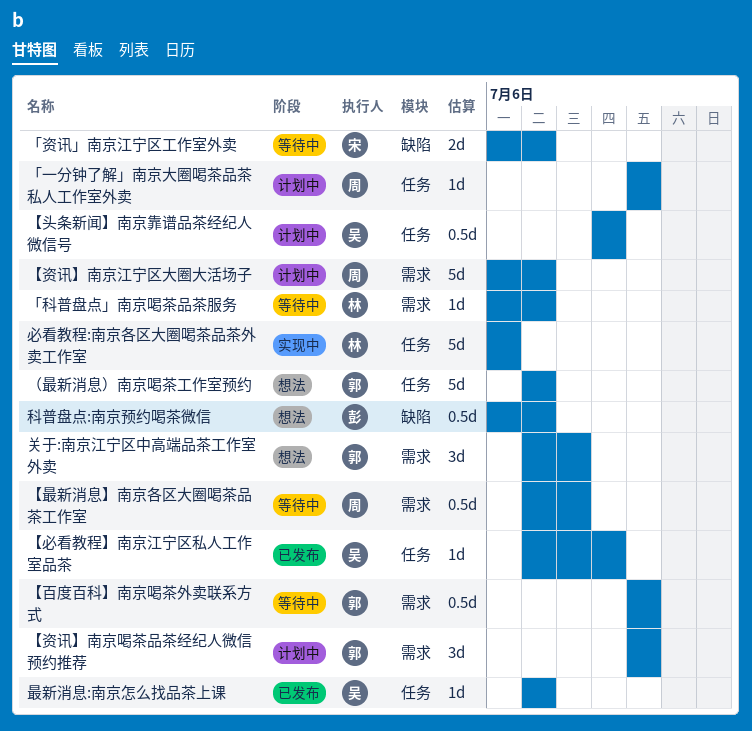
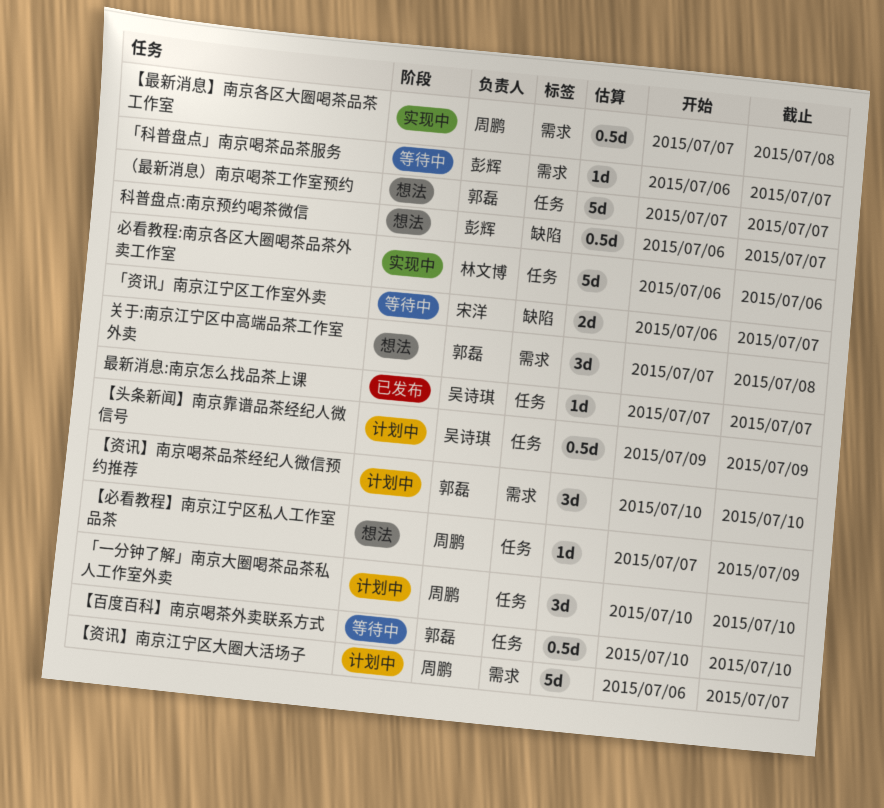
「一分钟了解」南京大圈喝茶品茶私人工作室外卖, estimate: 1d -> 3d
「科普盘点」南京喝茶品茶服务, owner: 林文博 -> 彭辉
【必看教程】南京江宁区私人工作室品茶, status: 已发布 -> 想法
【必看教程】南京江宁区私人工作室品茶, owner: 吴诗琪 -> 周鹏
【最新消息】南京各区大圈喝茶品茶工作室, status: 等待中 -> 实现中
【百度百科】南京喝茶外卖联系方式, label: 需求 -> 任务

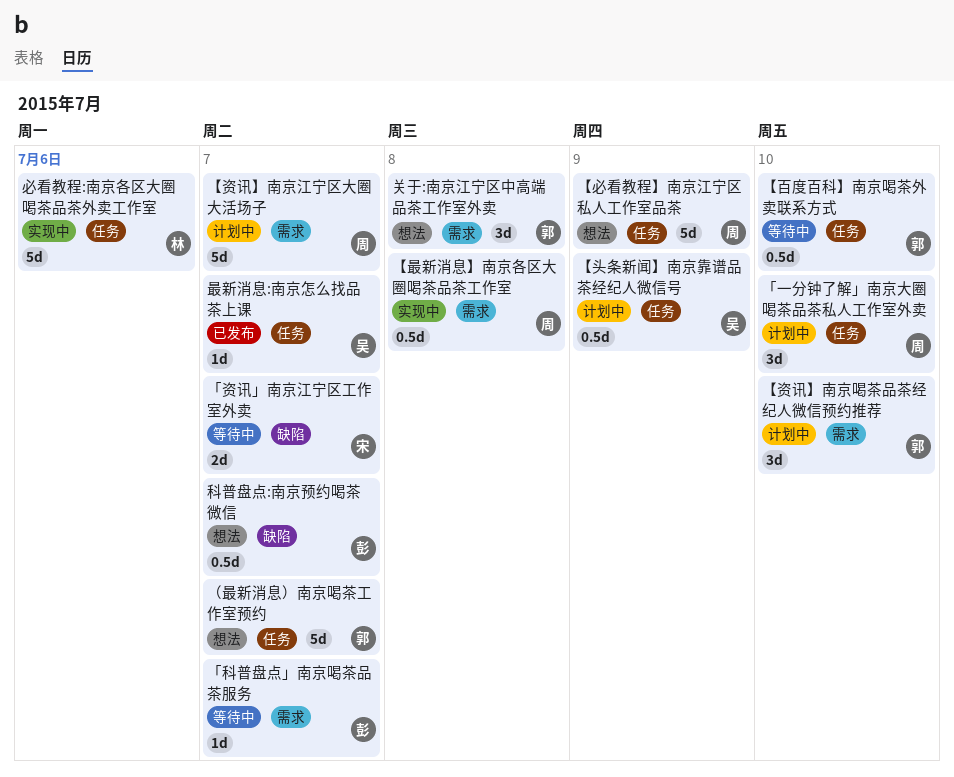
【必看教程】南京江宁区私人工作室品茶, estimate: 1d -> 5d

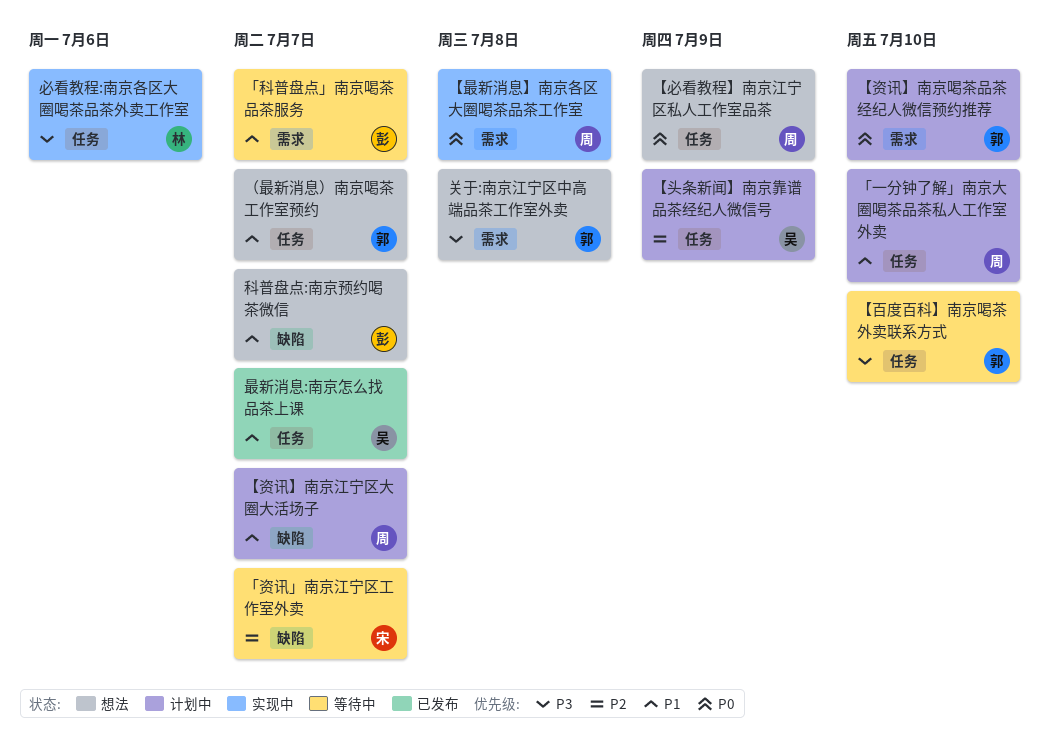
【资讯】南京江宁区大圈大活场子, label: 需求 -> 缺陷

